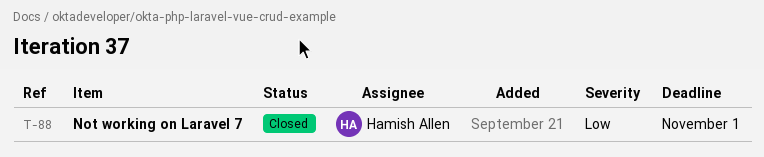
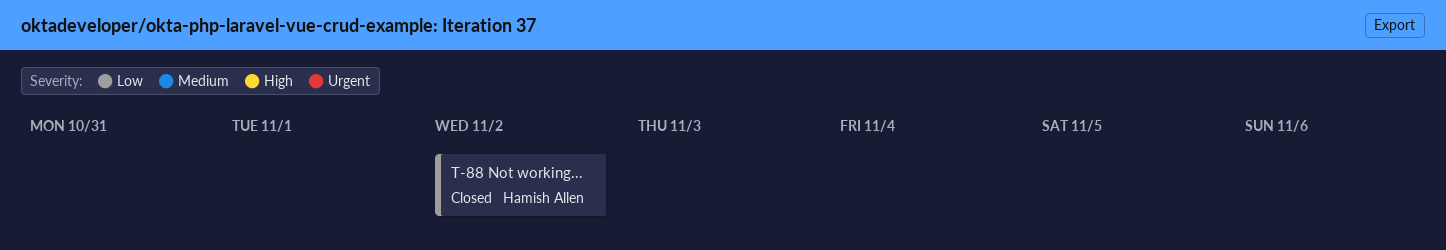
T-88, due: Nov 1 -> Nov 2

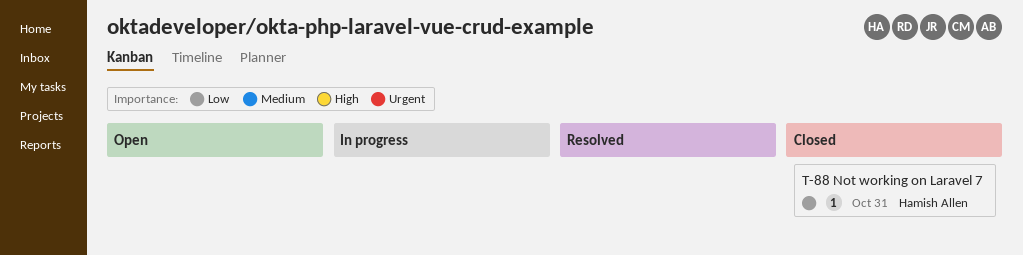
T-88, due: Nov 2 -> Oct 31

